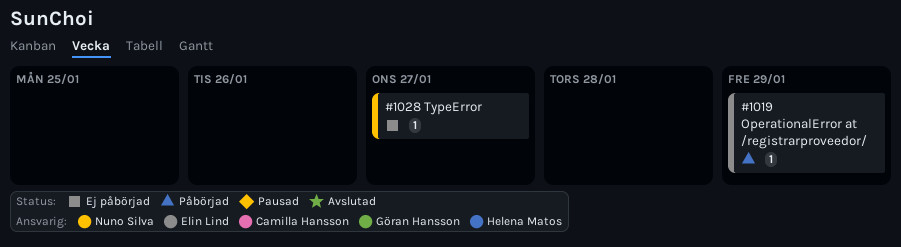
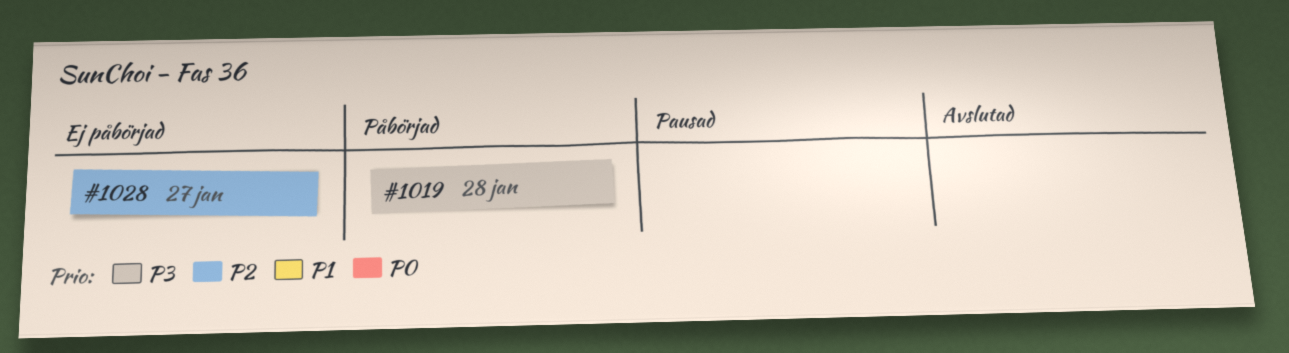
#1019, due: Jan 29 -> Jan 28

